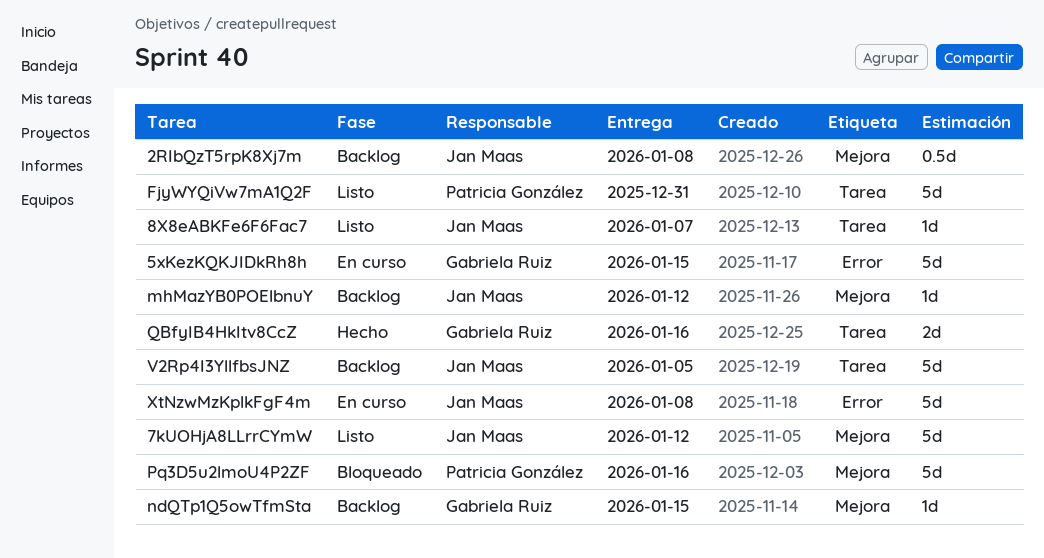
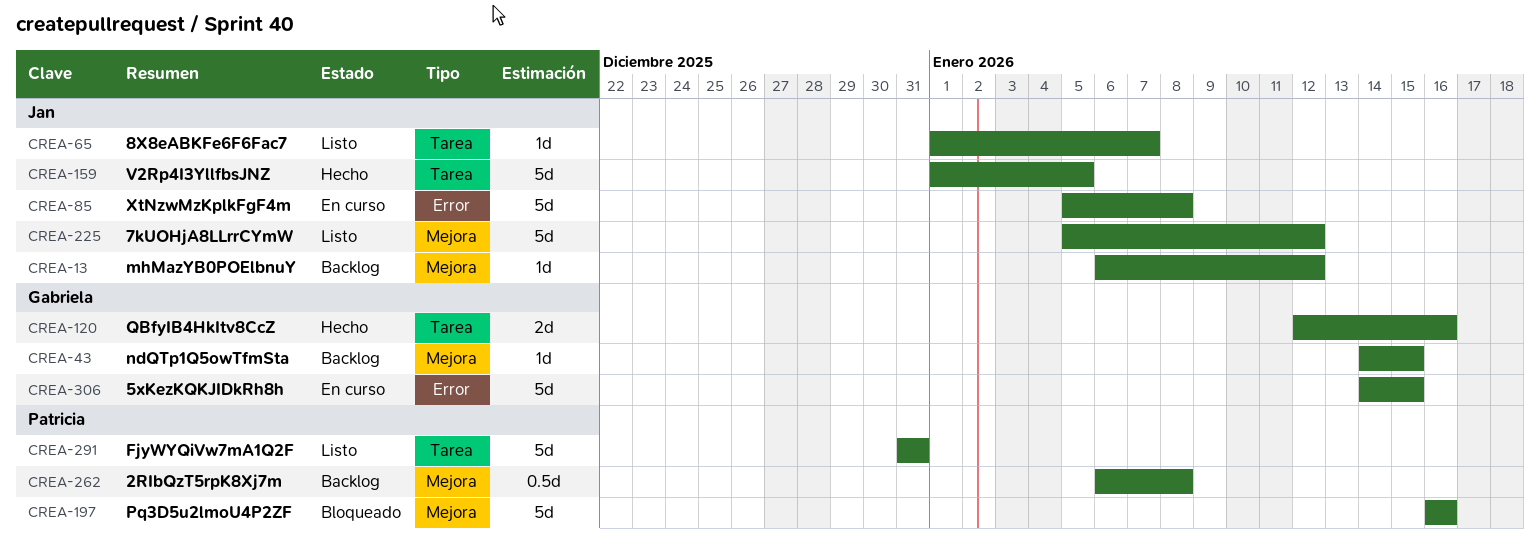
2RIbQzT5rpK8Xj7m, owner: Jan Maas -> Patricia González
V2Rp4I3YllfbsJNZ, status: Backlog -> Hecho

